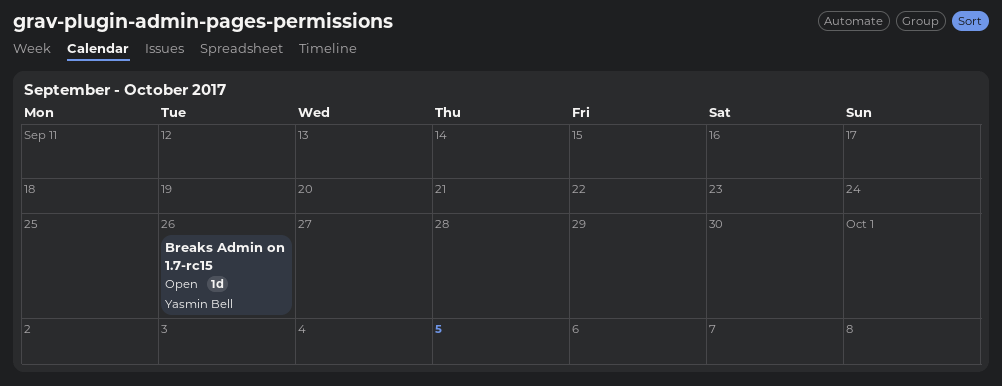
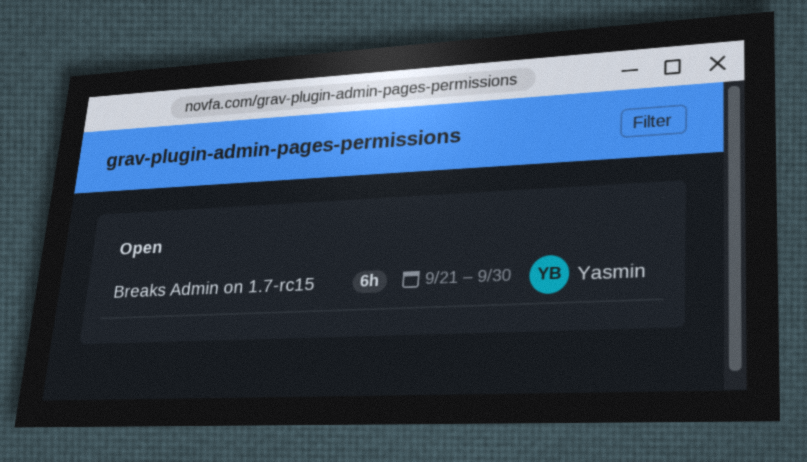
Breaks Admin on 1.7-rc15, estimate: 1d -> 6h
Breaks Admin on 1.7-rc15, due: Sep 26 -> Sep 30

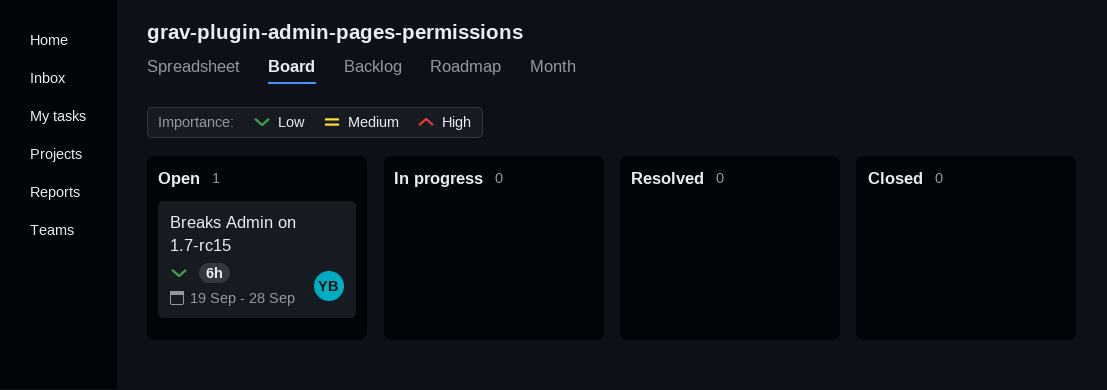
Breaks Admin on 1.7-rc15, start: Sep 21 -> Sep 19
Breaks Admin on 1.7-rc15, due: Sep 30 -> Sep 28

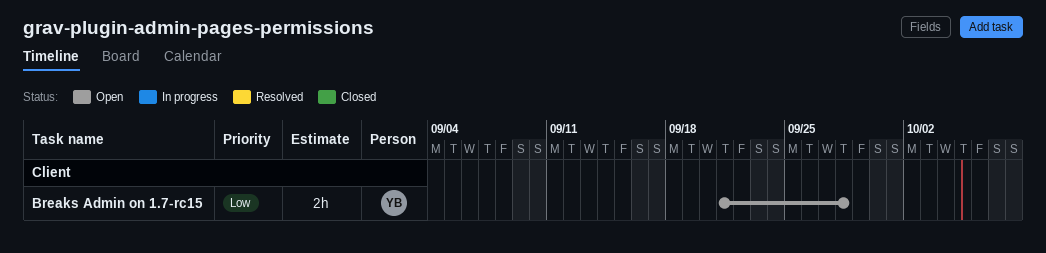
Breaks Admin on 1.7-rc15, estimate: 6h -> 2h
Breaks Admin on 1.7-rc15, start: Sep 19 -> Sep 21

